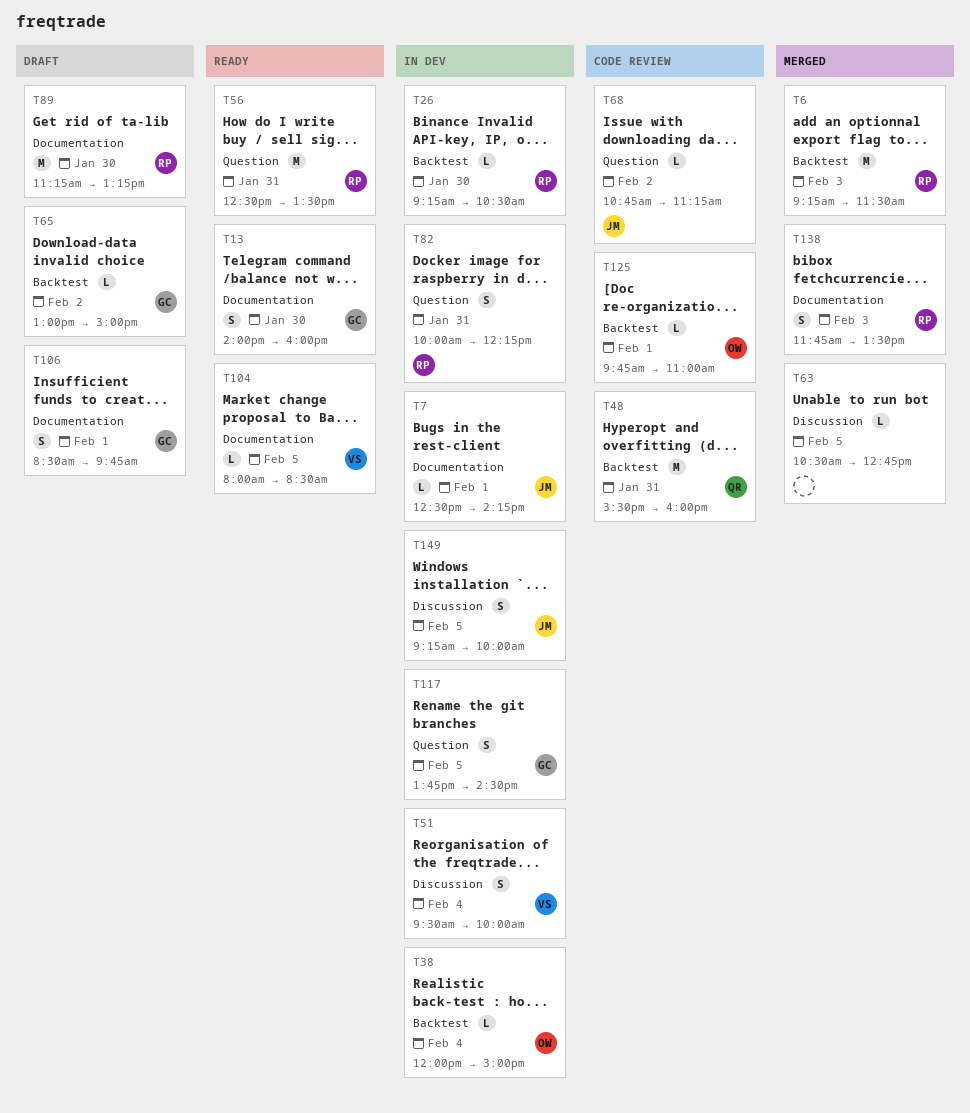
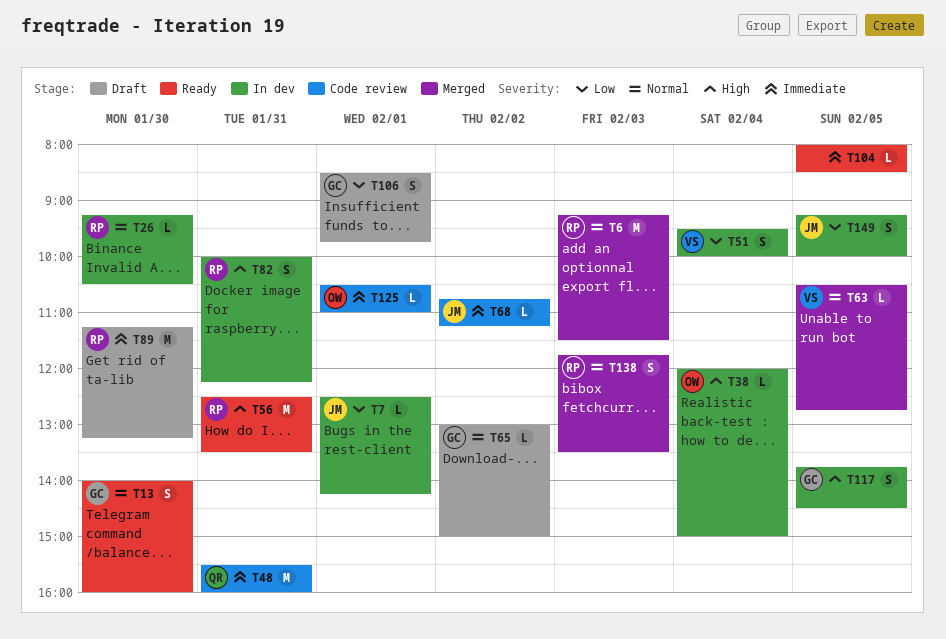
T63, owner: none -> VS
T104, owner: VS -> none
T125, begins: 09:45 -> 10:30

